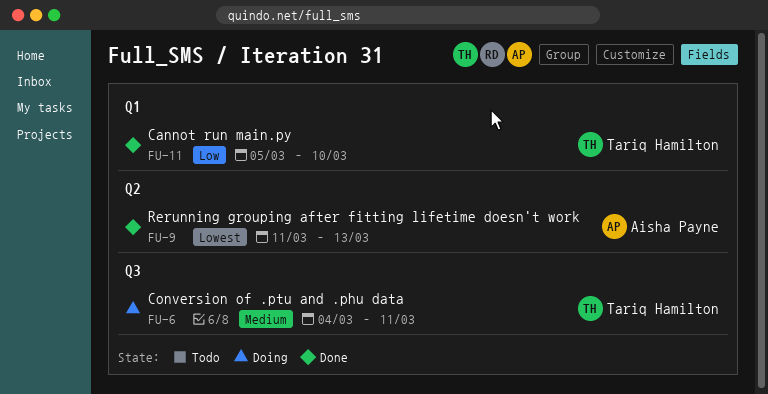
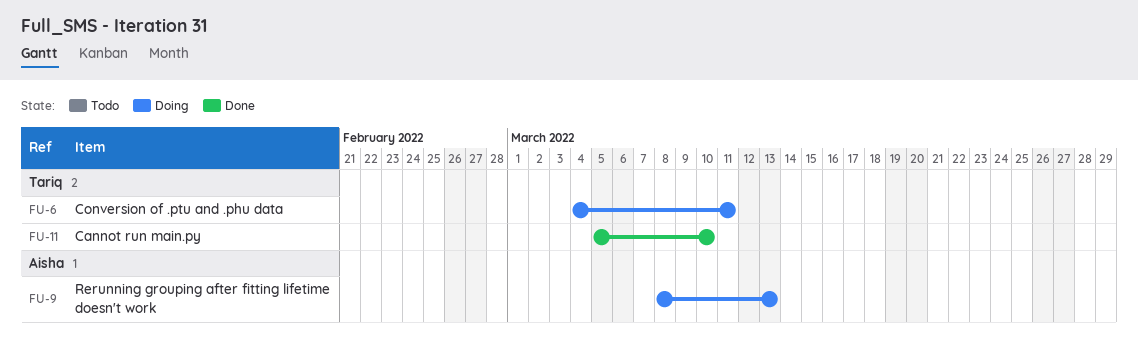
FU-9, status: Done -> Doing
FU-9, start: Mar 11 -> Mar 8

